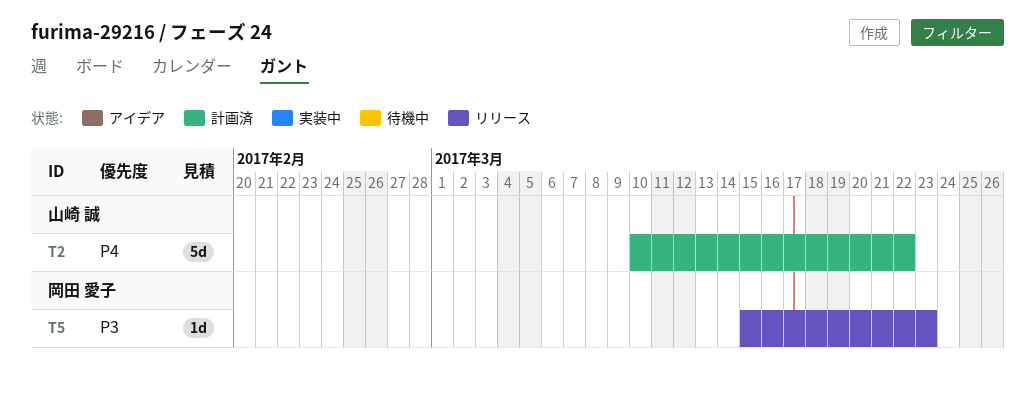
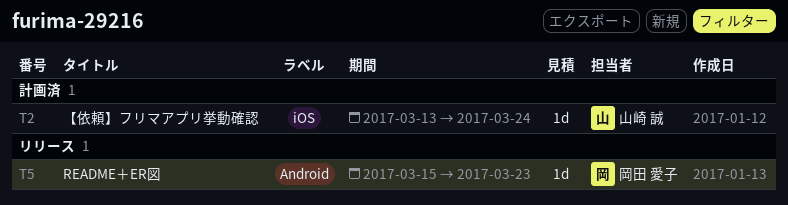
T2, estimate: 5d -> 1d
T2, start: Mar 10 -> Mar 13
T2, due: Mar 22 -> Mar 24

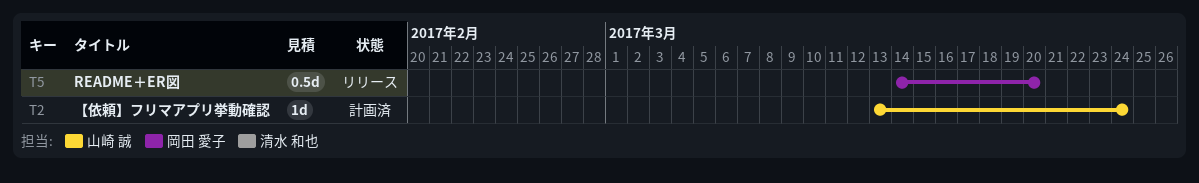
T5, estimate: 1d -> 0.5d
T5, start: Mar 15 -> Mar 14
T5, due: Mar 23 -> Mar 20

